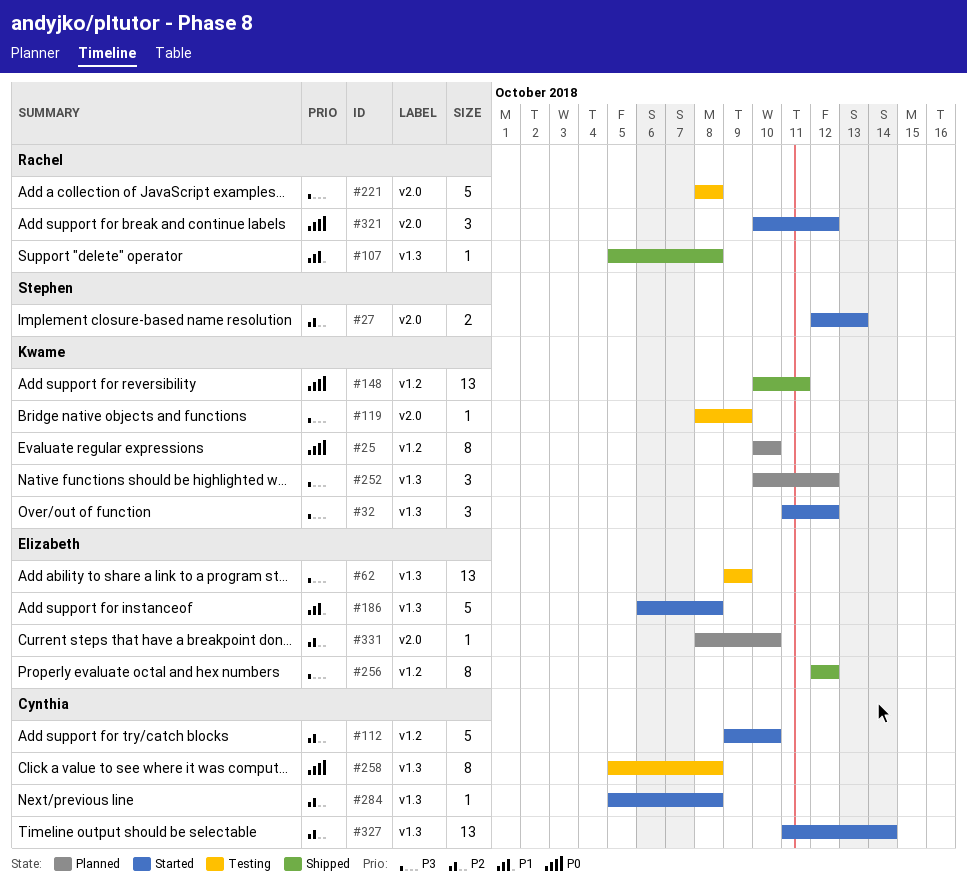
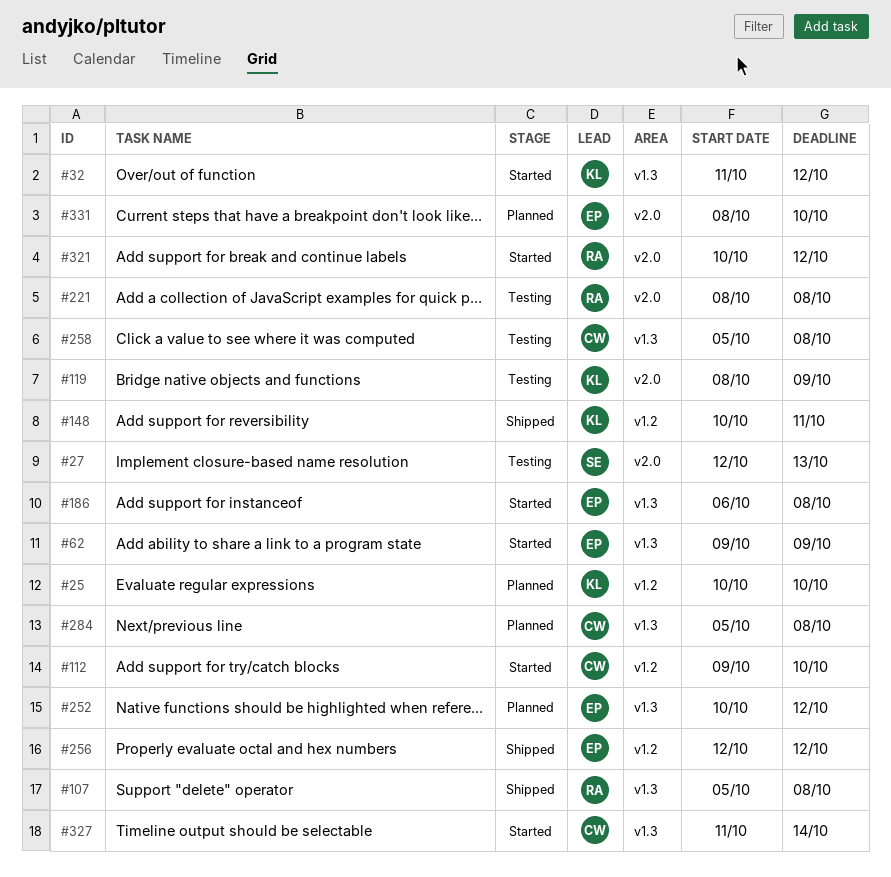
#27, status: Started -> Testing
#62, status: Testing -> Started
#252, owner: Kwame -> Elizabeth
#284, status: Started -> Planned

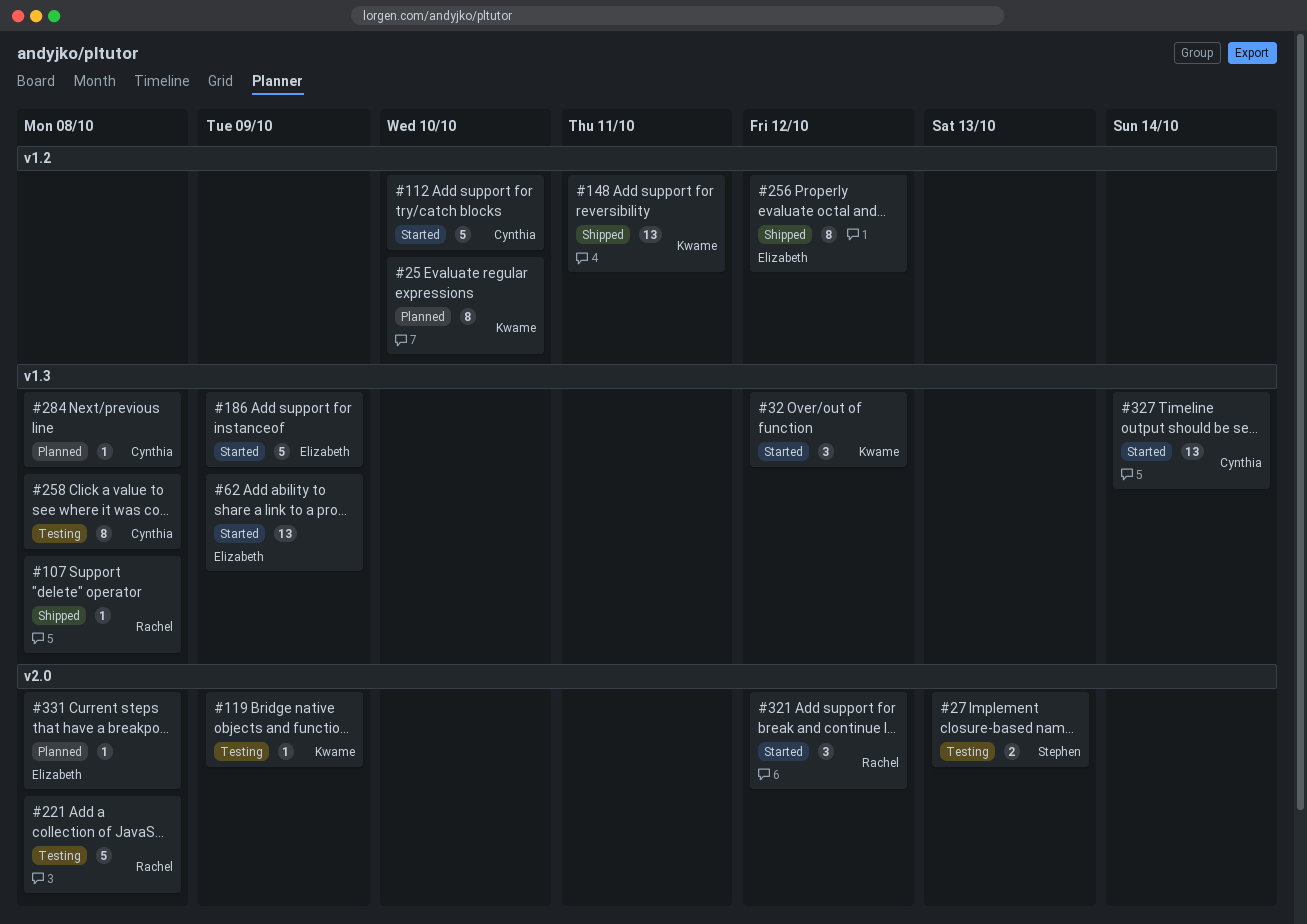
#186, due: Oct 8 -> Oct 9
#252: present -> none
#331, due: Oct 10 -> Oct 8

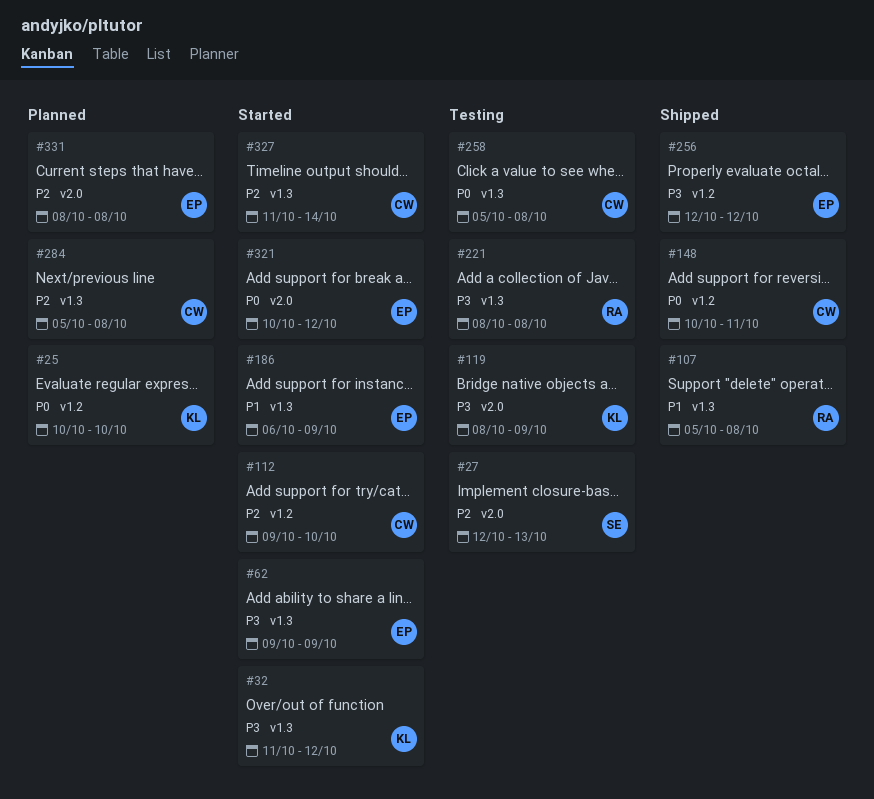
#148, owner: Kwame -> Cynthia
#221, label: v2.0 -> v1.3
#321, owner: Rachel -> Elizabeth

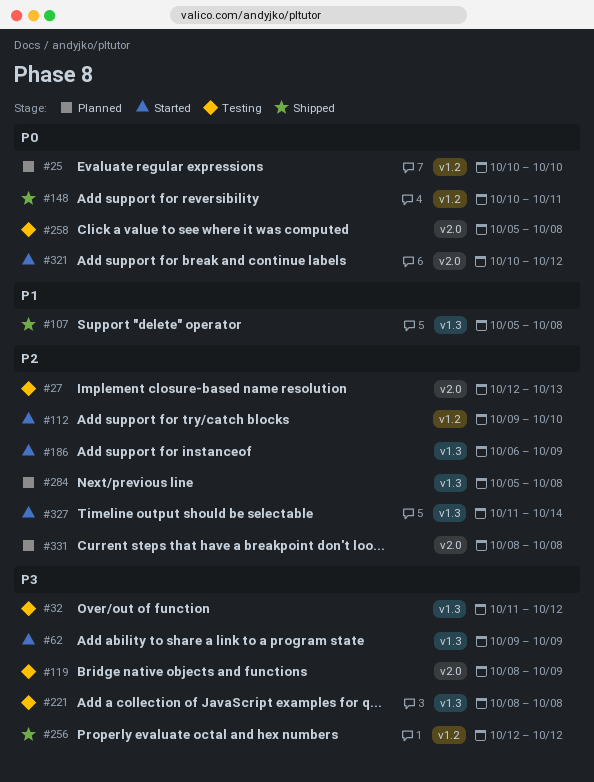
#32, status: Started -> Testing
#186, priority: P1 -> P2
#258, label: v1.3 -> v2.0

